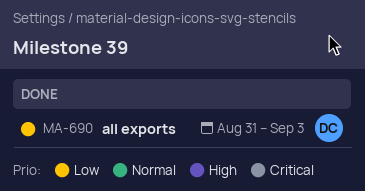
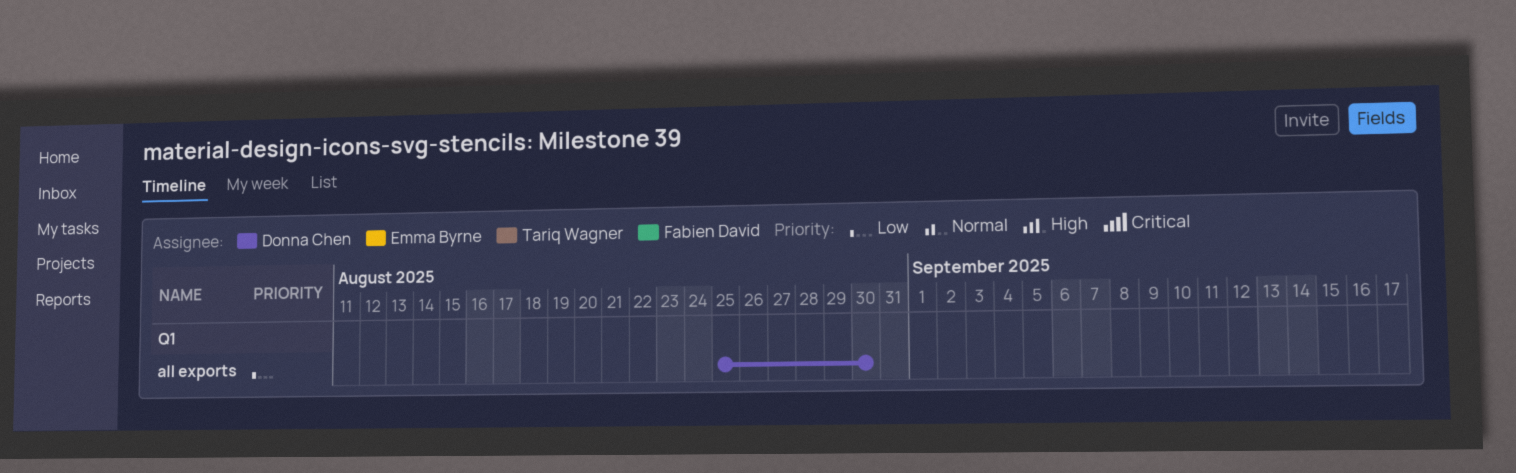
all exports, start: Aug 31 -> Aug 25
all exports, due: Sep 3 -> Aug 30

